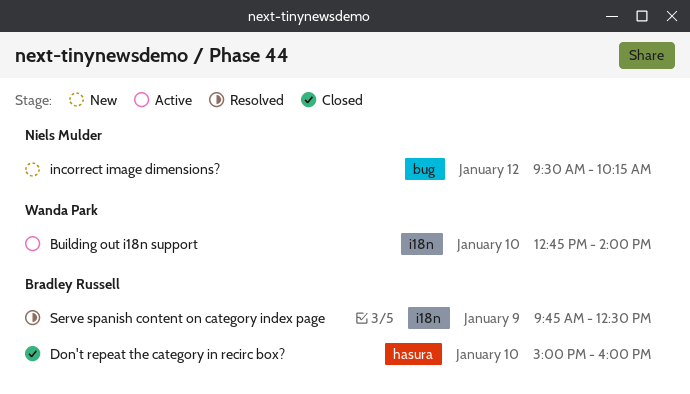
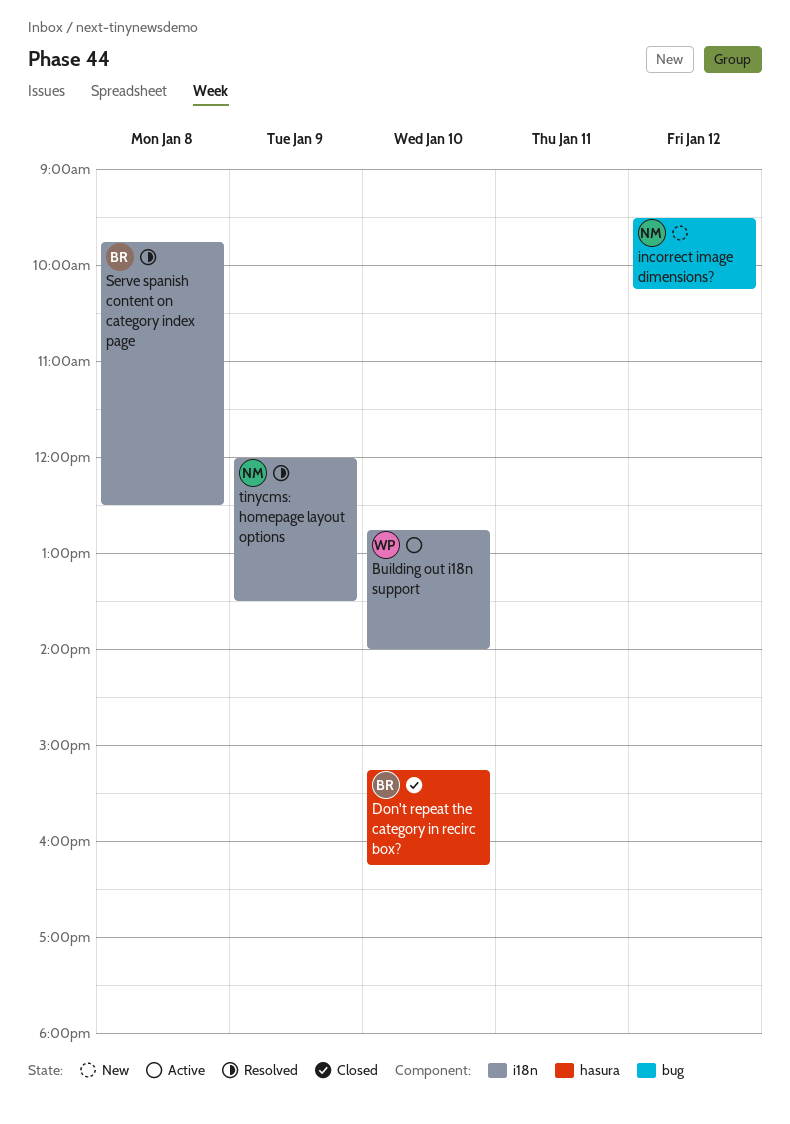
Don't repeat the category in recirc box?, begins: 15:00 -> 15:15
Don't repeat the category in recirc box?, ends: 16:00 -> 16:15
Serve spanish content on category index page, day: Jan 9 -> Jan 8
tinycms: homepage layout options: none -> present

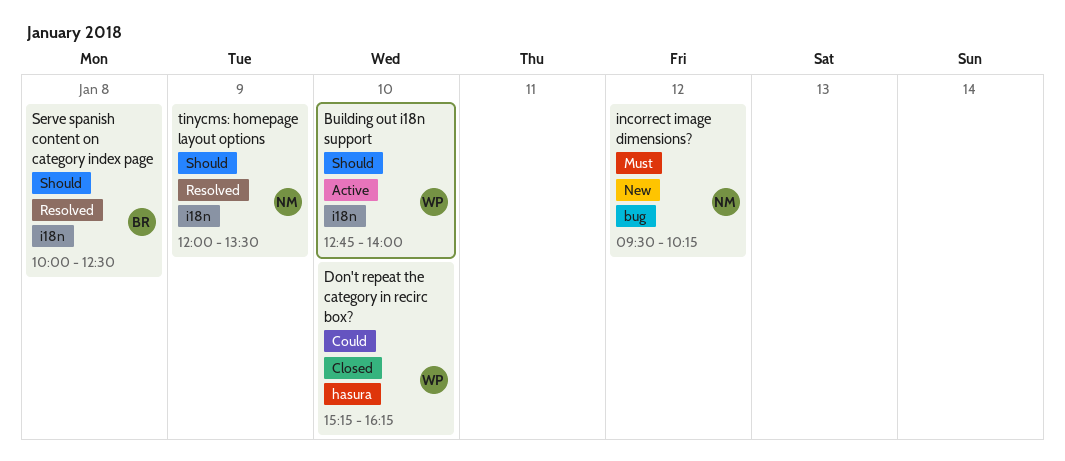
Don't repeat the category in recirc box?, owner: BR -> WP
Serve spanish content on category index page, begins: 09:45 -> 10:00

